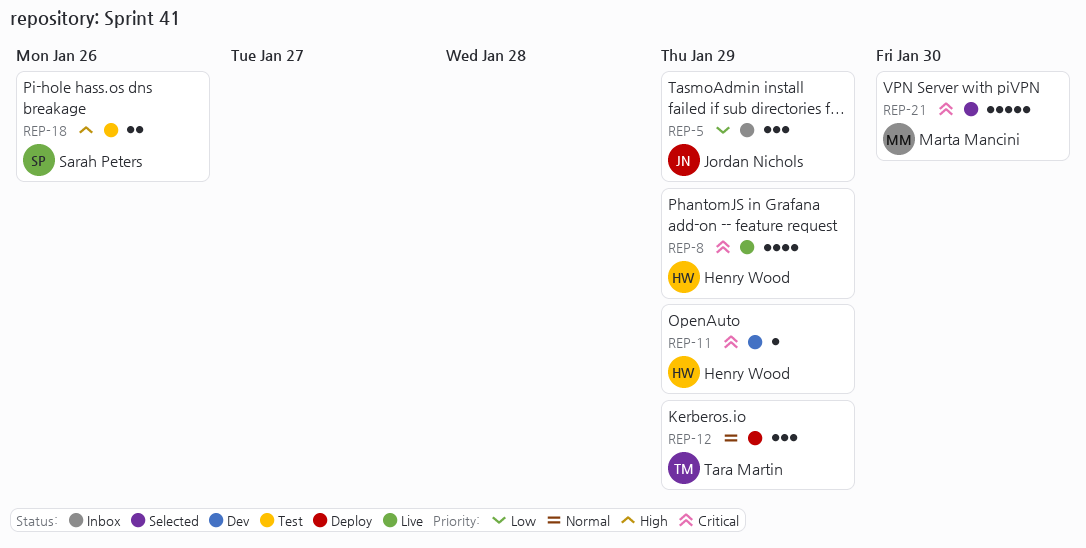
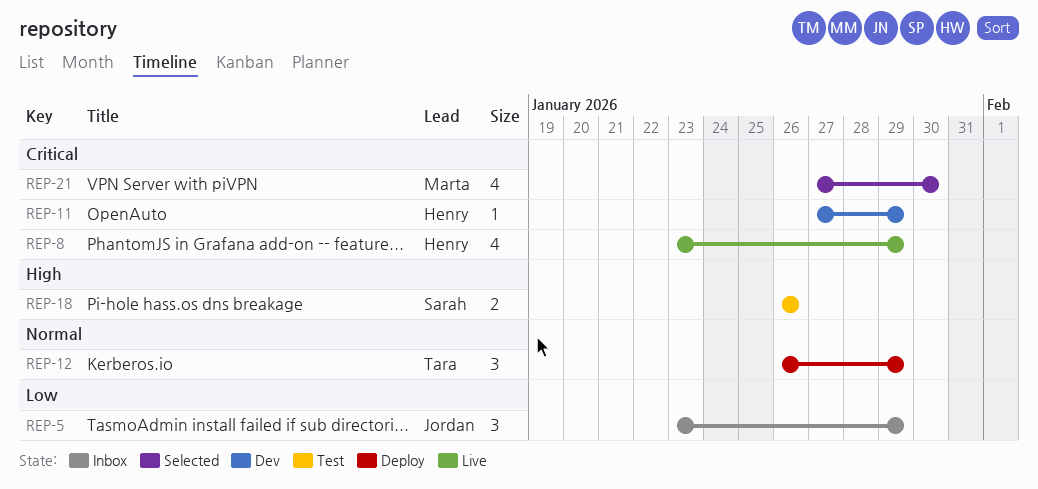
REP-21, estimate: 5 -> 4

